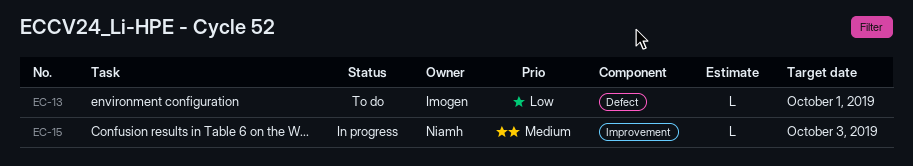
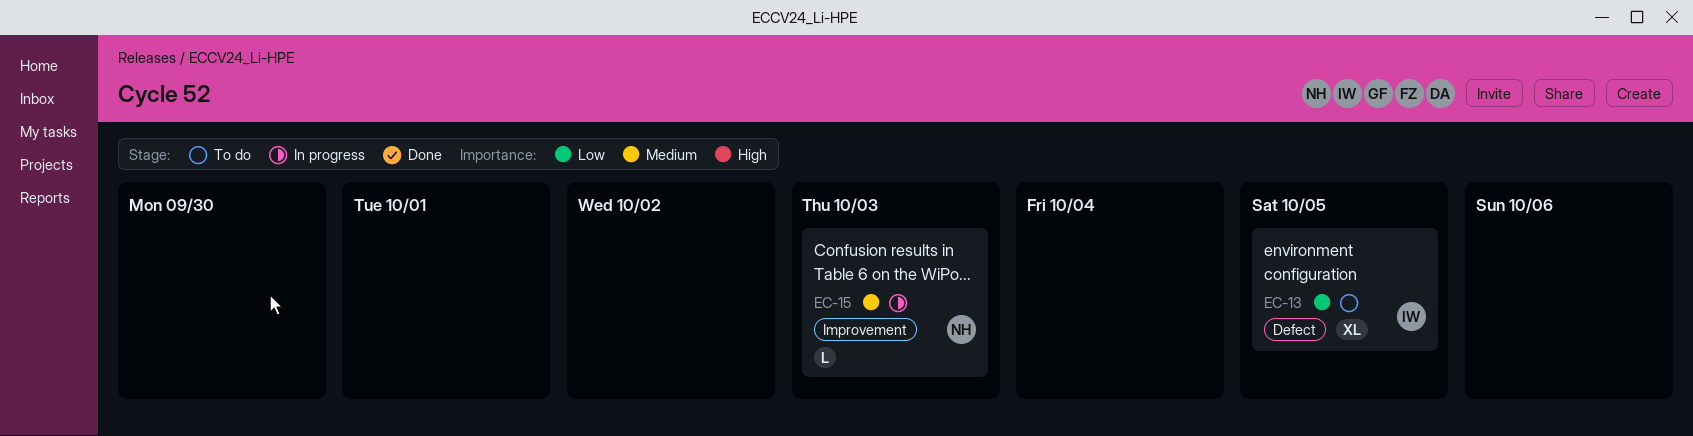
EC-13, estimate: L -> XL
EC-13, due: Oct 1 -> Oct 5

